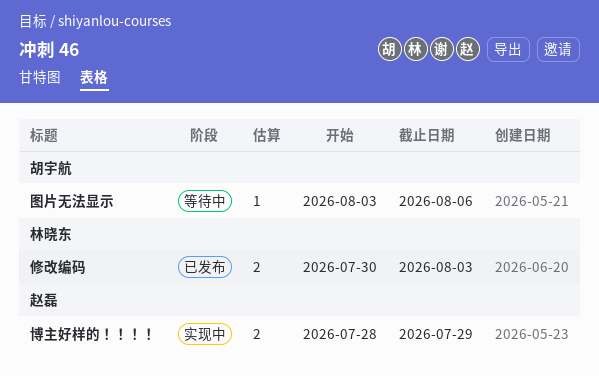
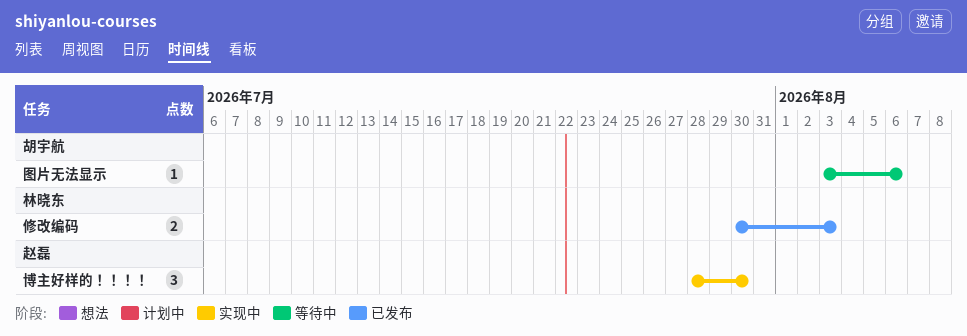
博主好样的！！！！, estimate: 2 -> 3
博主好样的！！！！, due: Jul 29 -> Jul 30

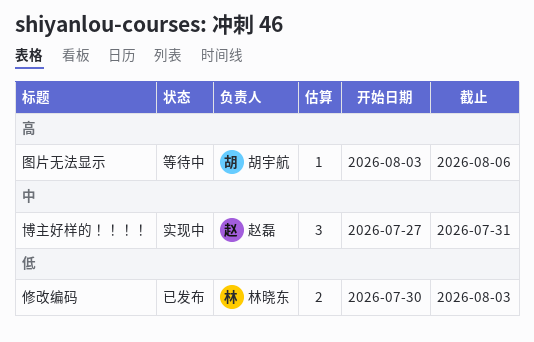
博主好样的！！！！, start: Jul 28 -> Jul 27
博主好样的！！！！, due: Jul 30 -> Jul 31

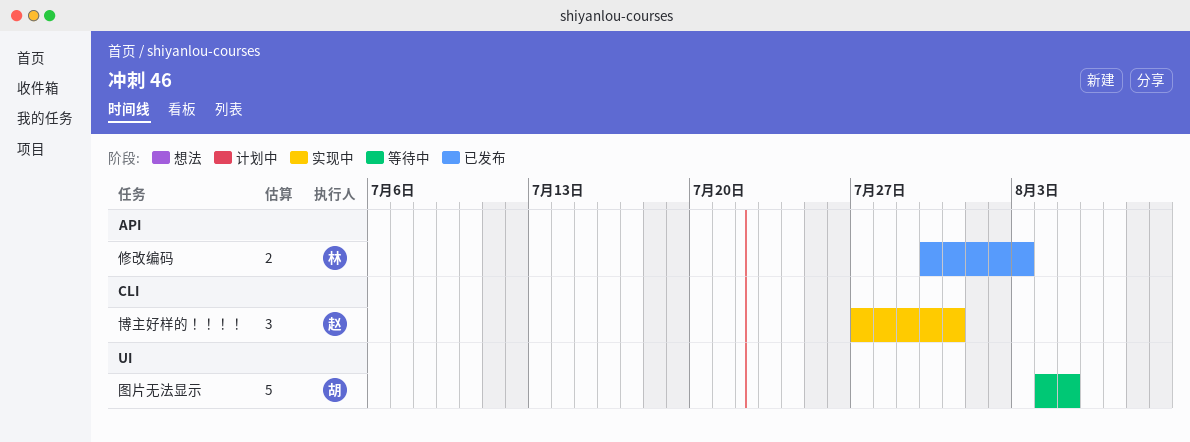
图片无法显示, estimate: 1 -> 5
图片无法显示, start: Aug 3 -> Aug 4
图片无法显示, due: Aug 6 -> Aug 5

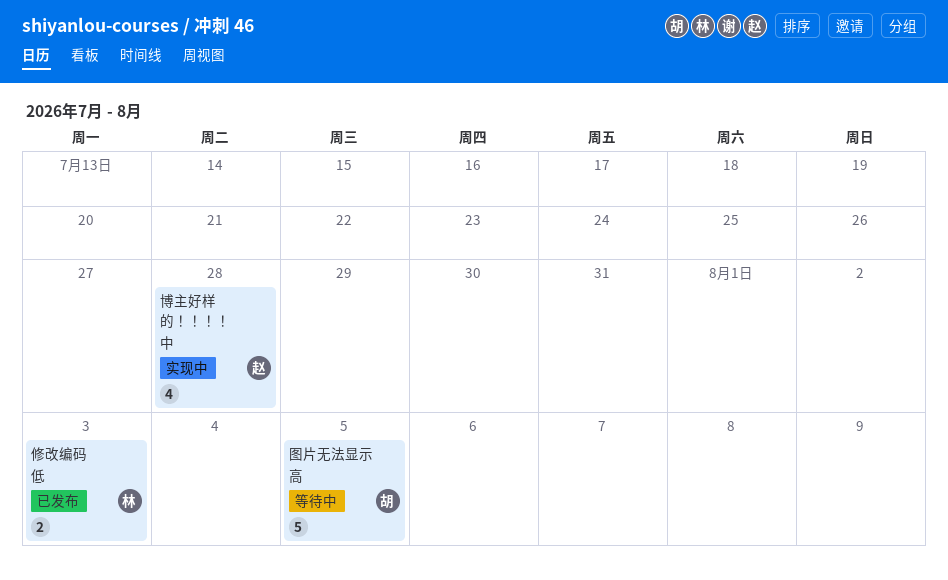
博主好样的！！！！, estimate: 3 -> 4
博主好样的！！！！, due: Jul 31 -> Jul 28

